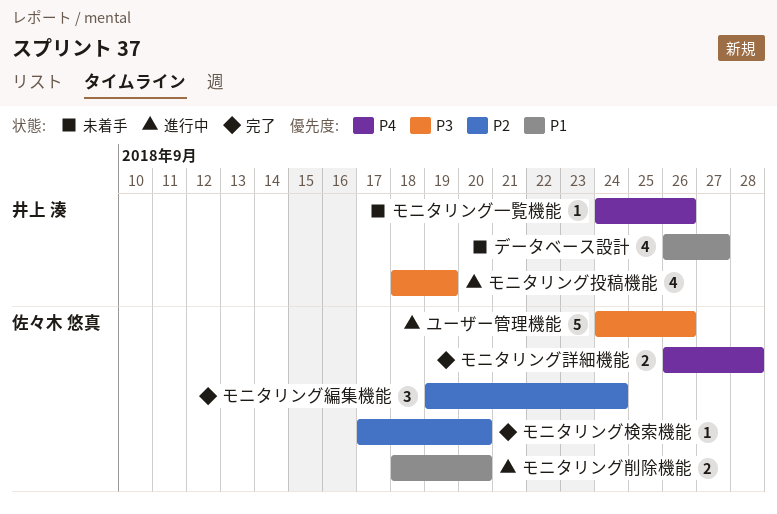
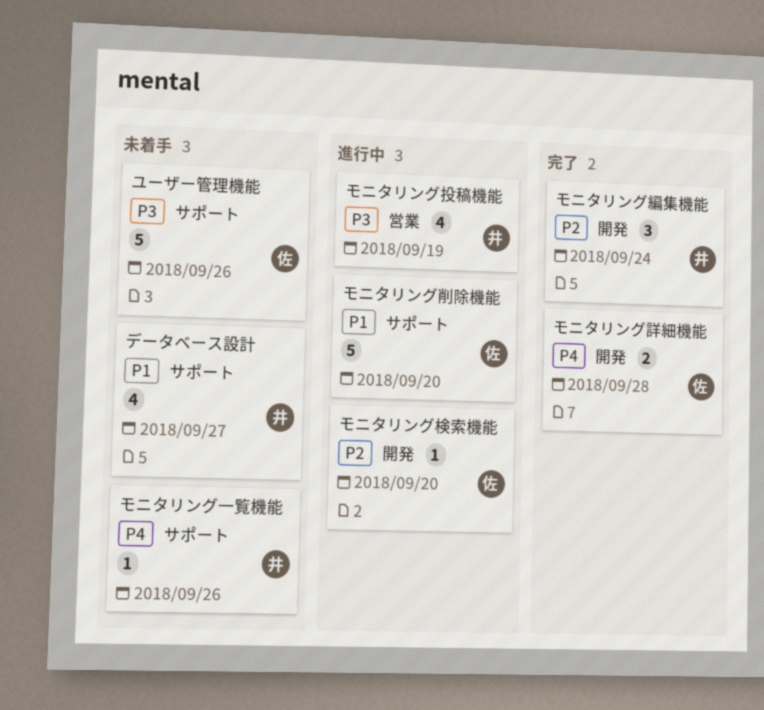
モニタリング削除機能, estimate: 2 -> 5
モニタリング検索機能, status: 完了 -> 進行中
モニタリング編集機能, owner: 佐々木 悠真 -> 井上 湊
ユーザー管理機能, status: 進行中 -> 未着手

